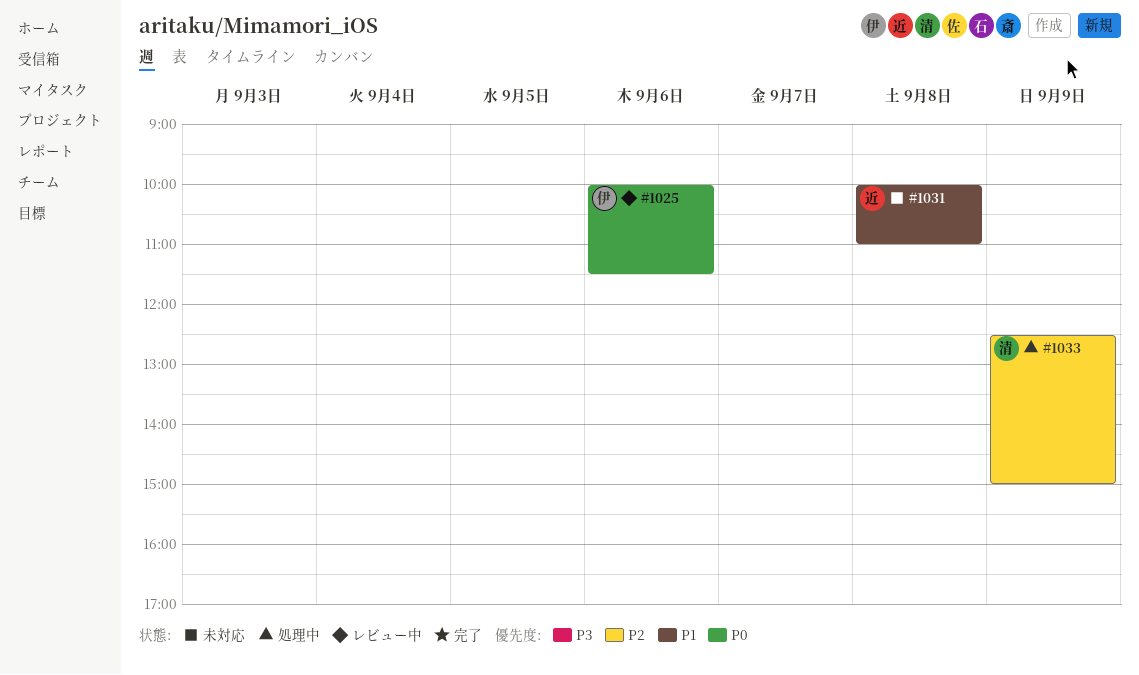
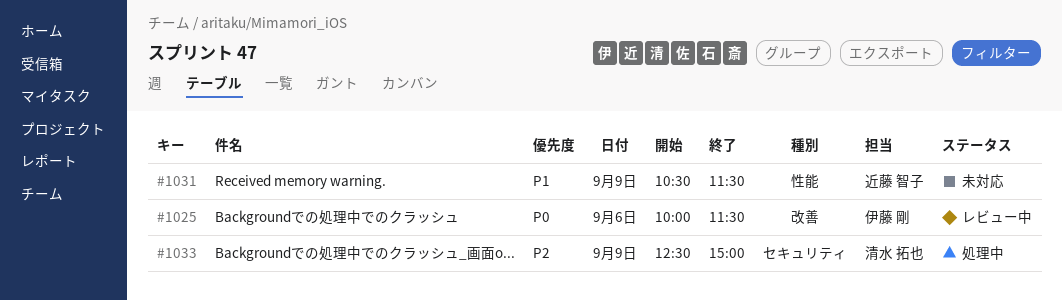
#1031, day: Sep 8 -> Sep 9
#1031, begins: 10:00 -> 10:30
#1031, ends: 11:00 -> 11:30

